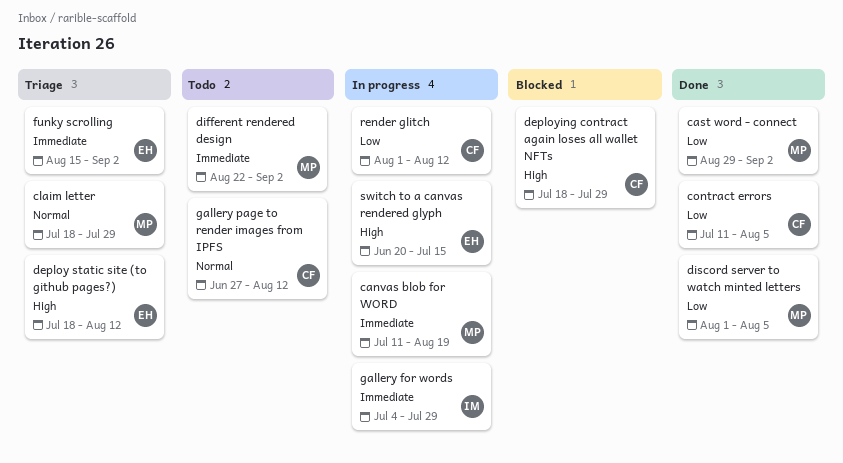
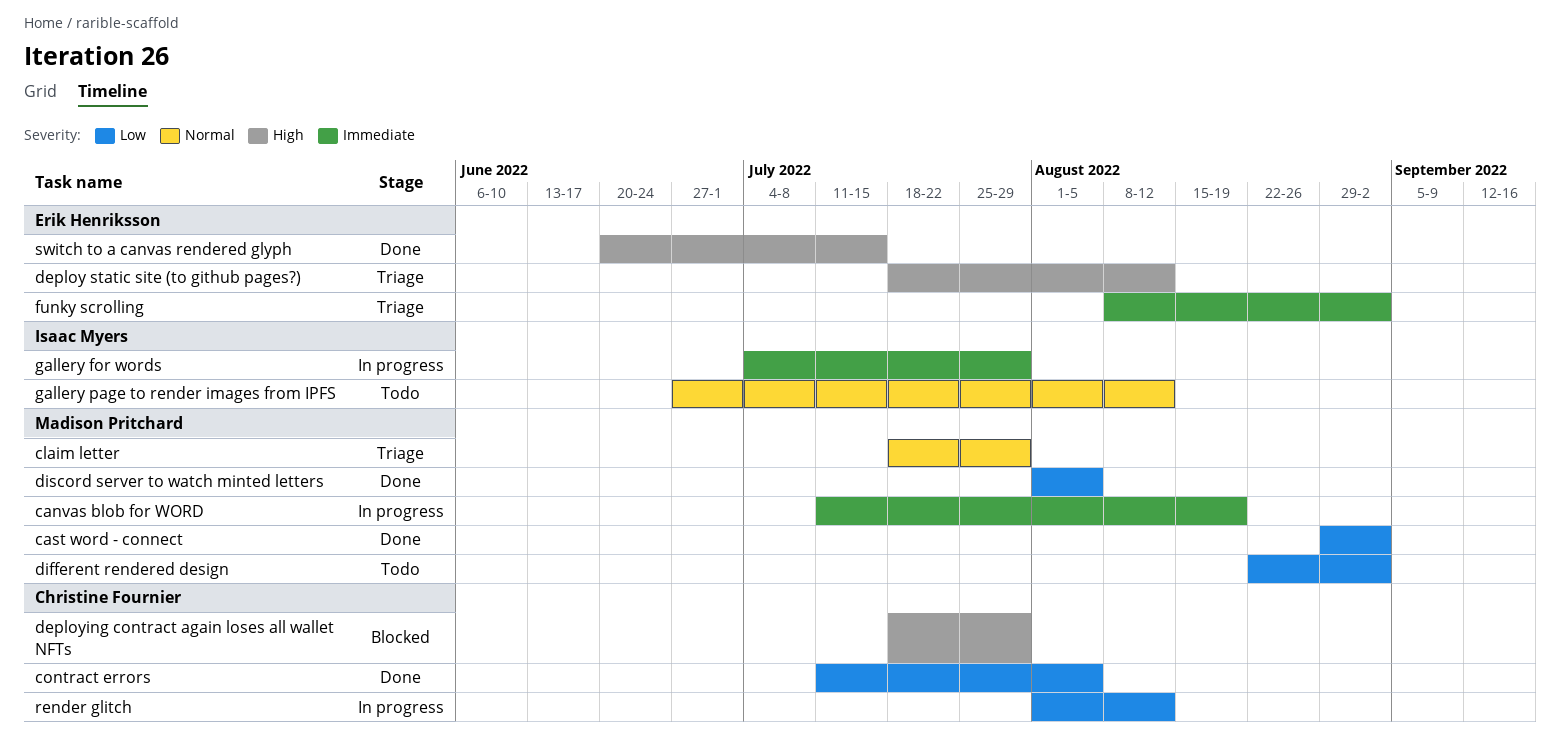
different rendered design, priority: Immediate -> Low
funky scrolling, start: Aug 15 -> Aug 8
gallery page to render images from IPFS, owner: Christine Fournier -> Isaac Myers
switch to a canvas rendered glyph, status: In progress -> Done

